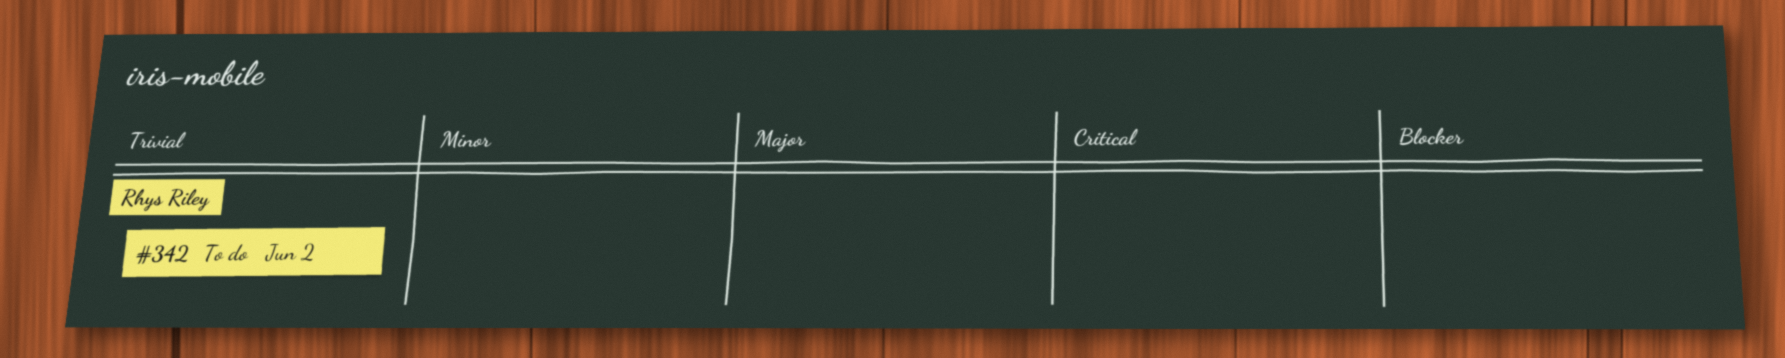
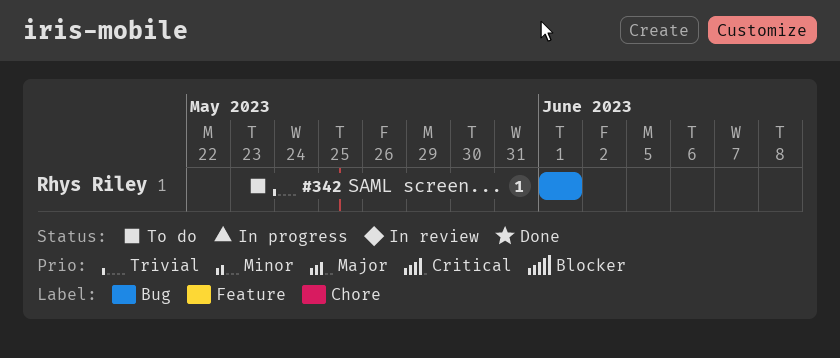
#342, due: Jun 2 -> Jun 1

